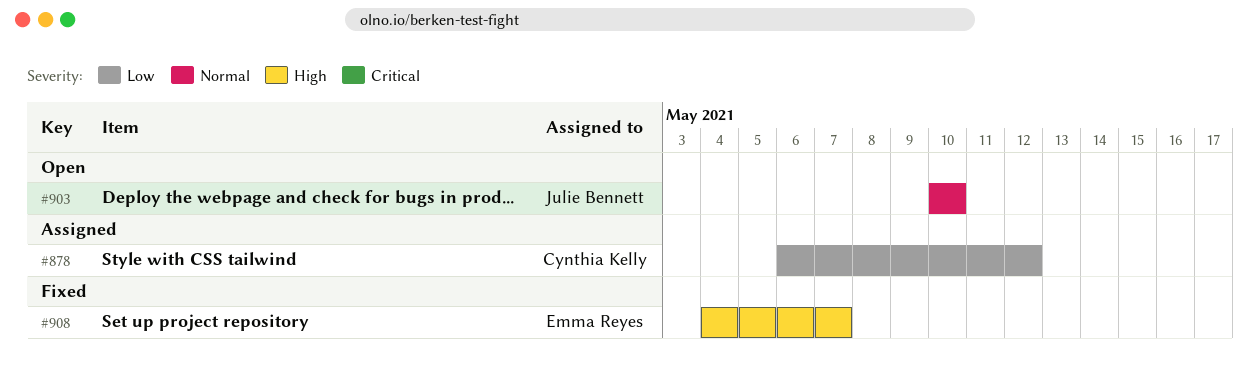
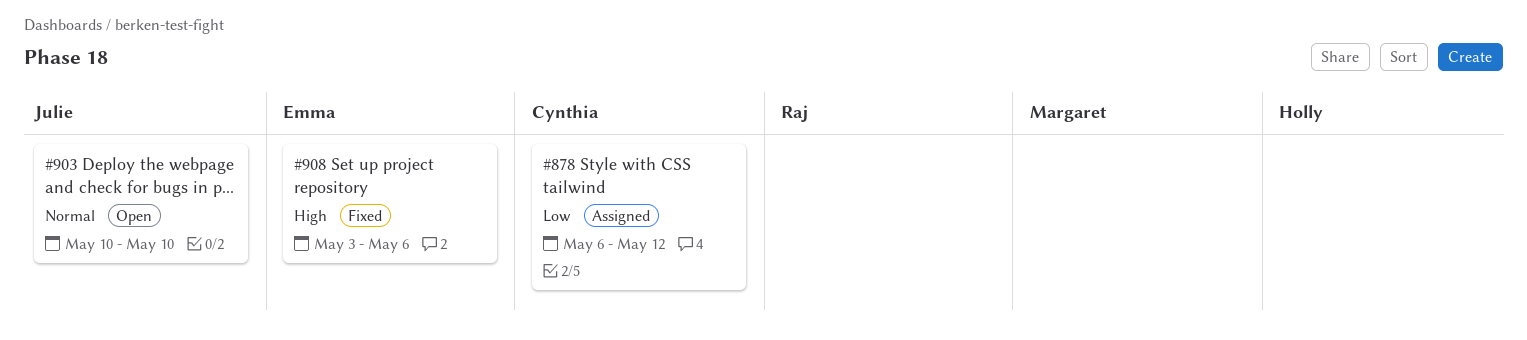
#908, start: May 4 -> May 3
#908, due: May 7 -> May 6

